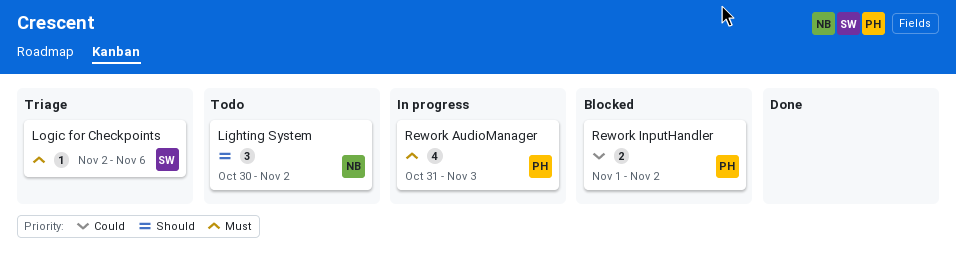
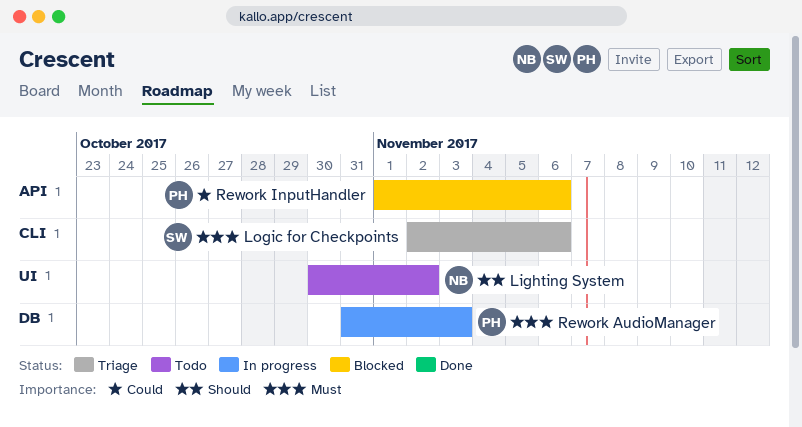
Rework InputHandler, due: Nov 2 -> Nov 6

